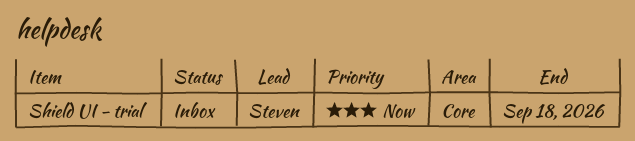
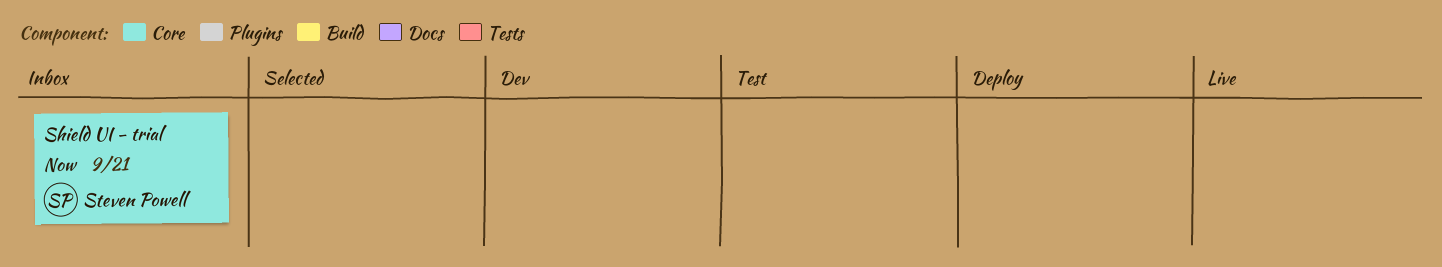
Shield UI - trial, due: Sep 18 -> Sep 21

